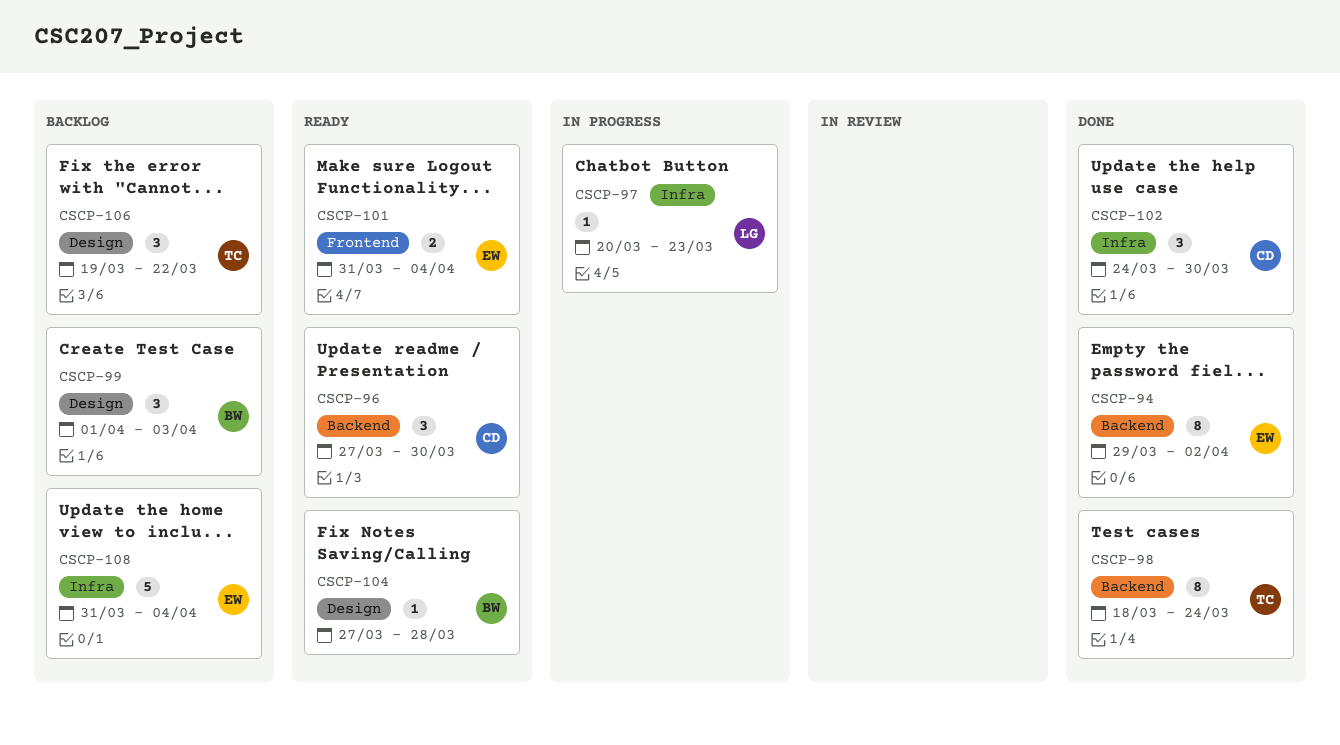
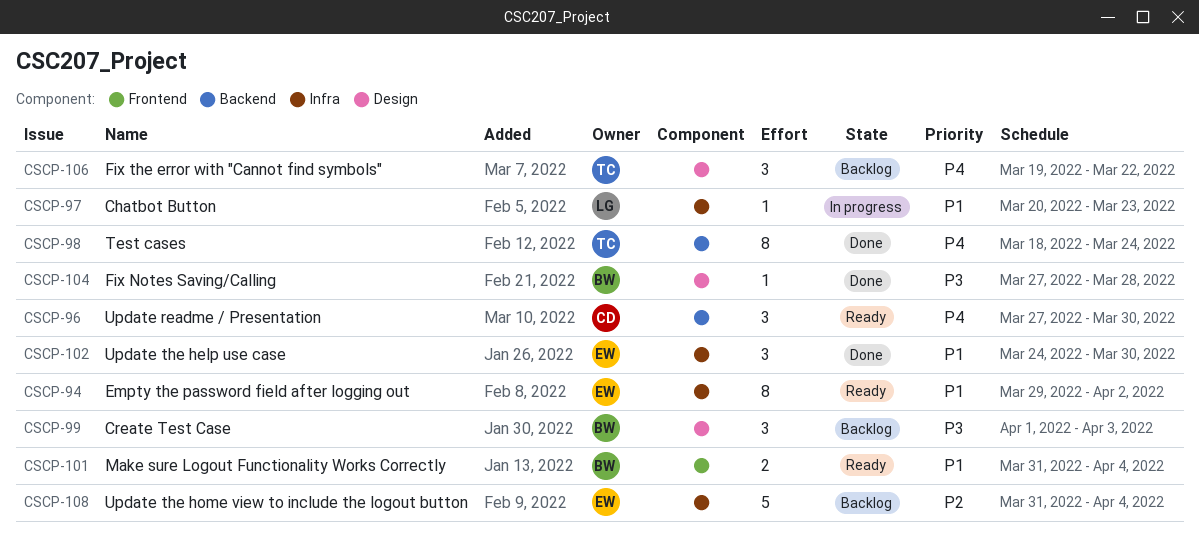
CSCP-94, status: Done -> Ready
CSCP-94, label: Backend -> Infra
CSCP-101, owner: EW -> BW
CSCP-102, owner: CD -> EW
CSCP-104, status: Ready -> Done

